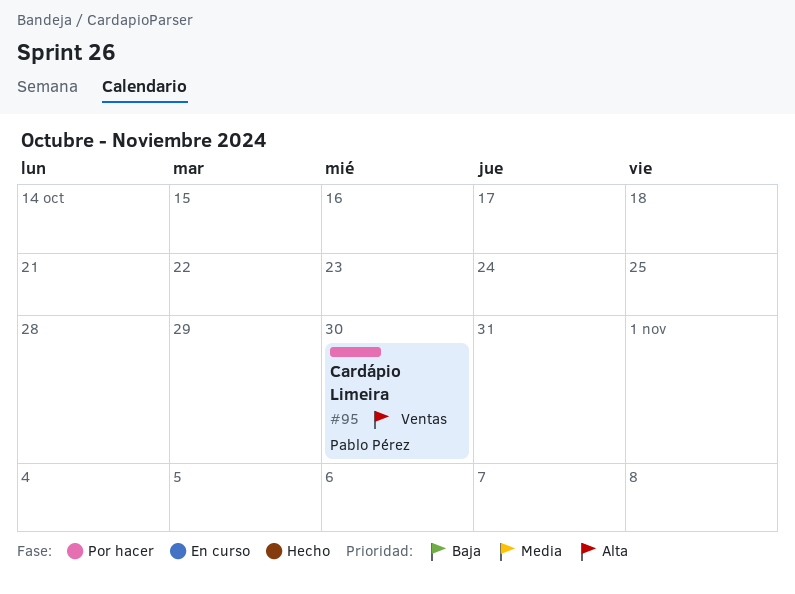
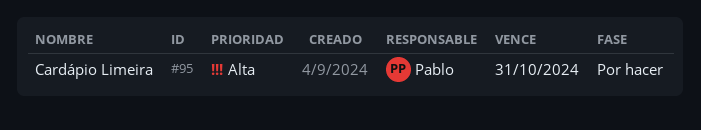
#95, due: Oct 30 -> Oct 31

